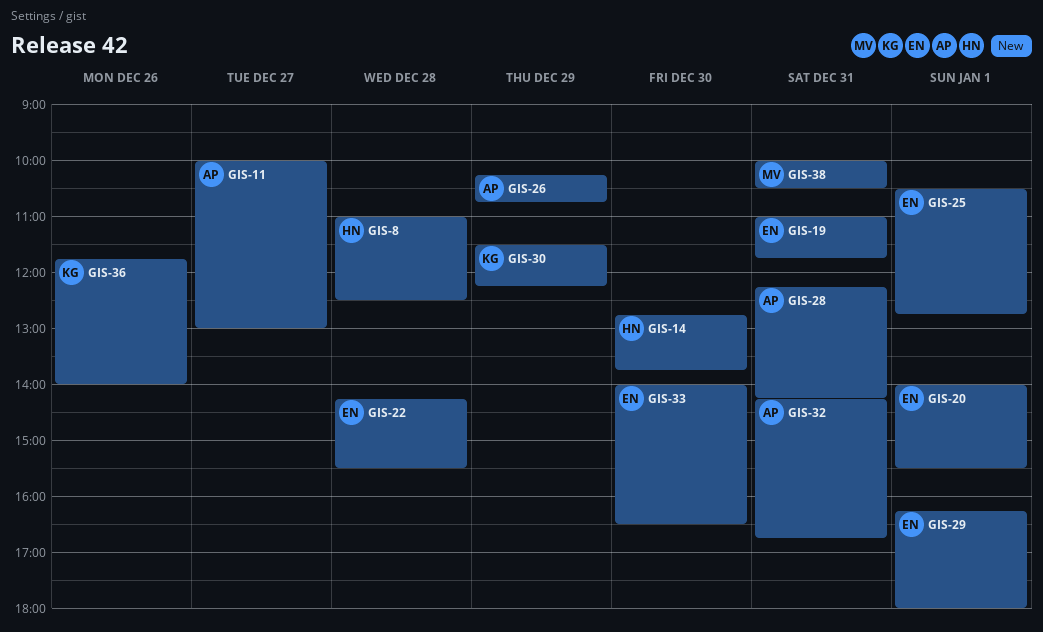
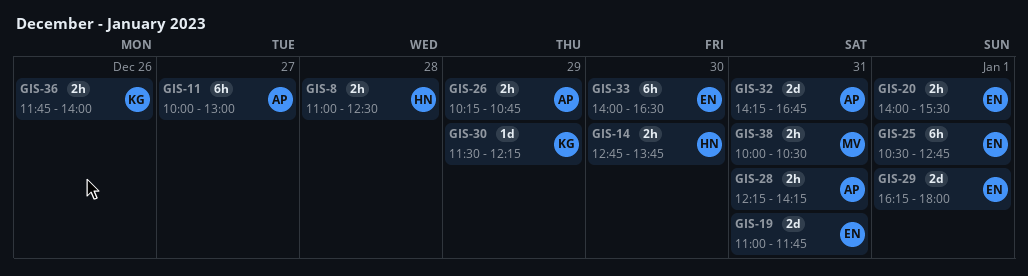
GIS-22: present -> none

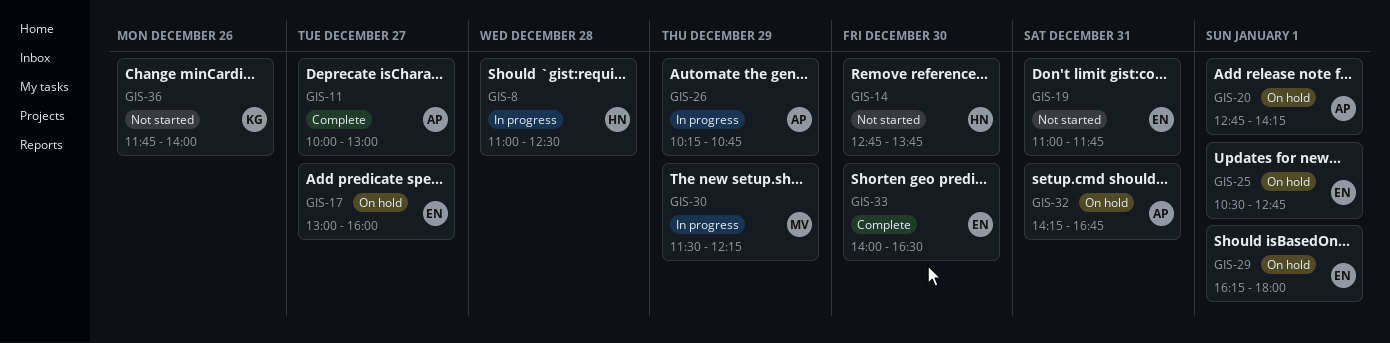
GIS-17: none -> present
GIS-20, owner: EN -> AP
GIS-20, begins: 14:00 -> 12:45
GIS-20, ends: 15:30 -> 14:15
GIS-28: present -> none
GIS-30, owner: KG -> MV
GIS-38: present -> none

